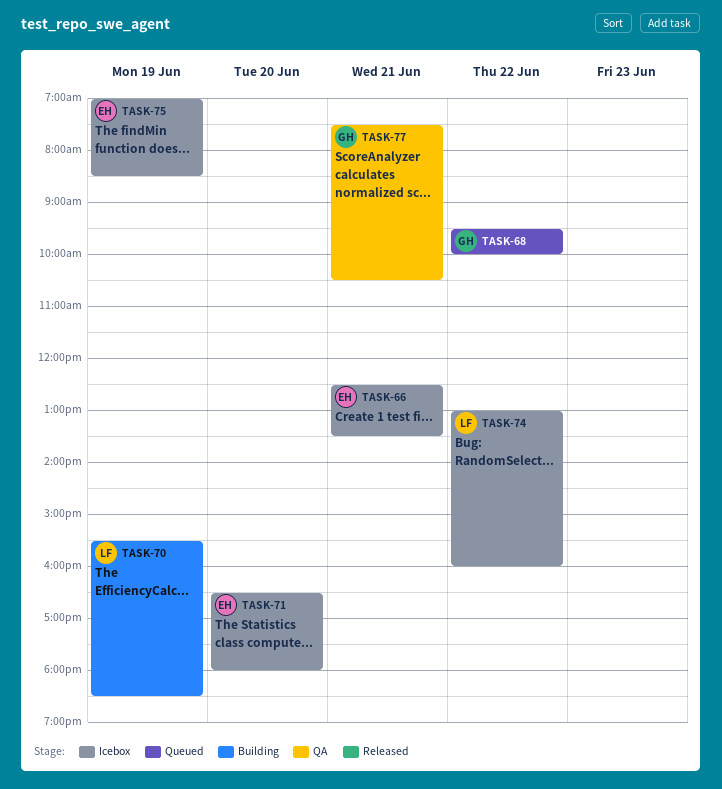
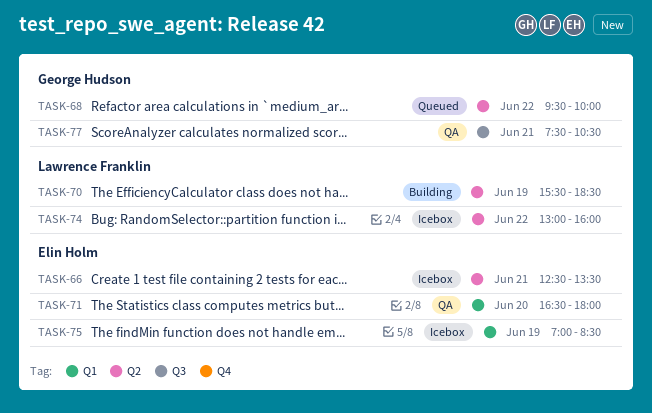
TASK-71, status: Icebox -> QA

